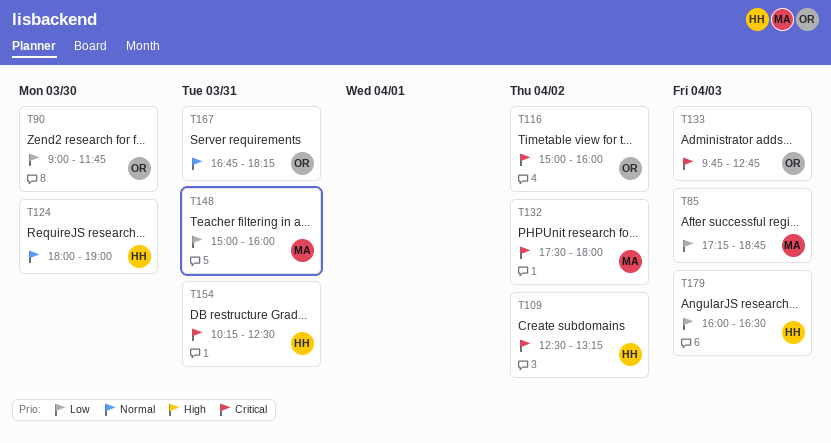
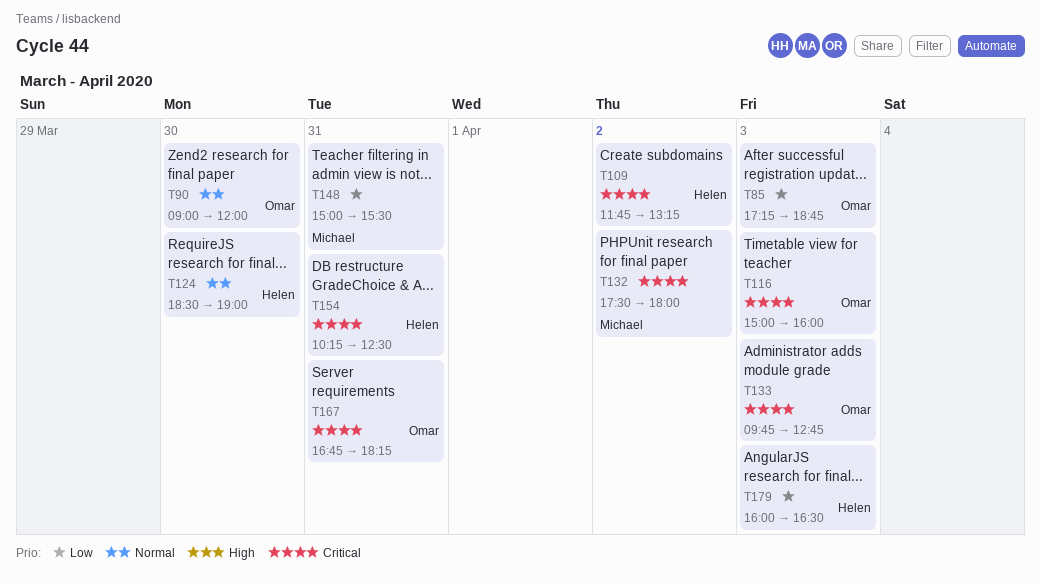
T85, owner: Michael -> Omar
T90, priority: Low -> Normal
T90, ends: 11:45 -> 12:00
T109, begins: 12:30 -> 11:45
T116, day: Apr 2 -> Apr 3
T124, begins: 18:00 -> 18:30
T148, ends: 16:00 -> 15:30
T167, priority: Normal -> Critical

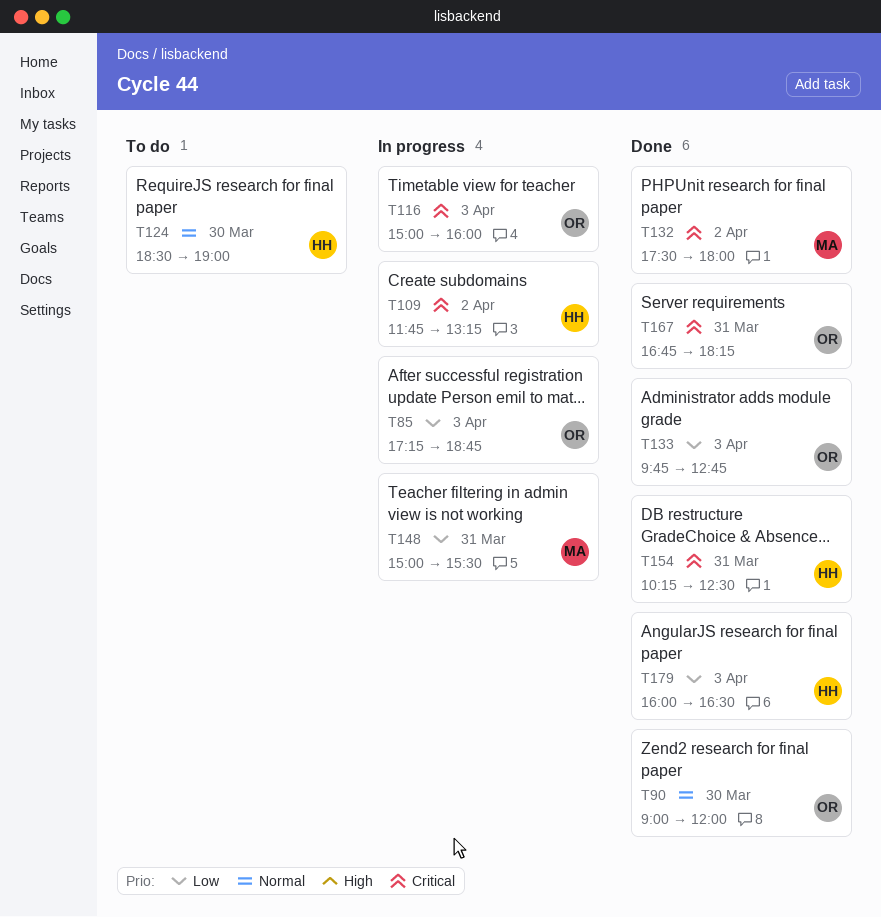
T133, priority: Critical -> Low

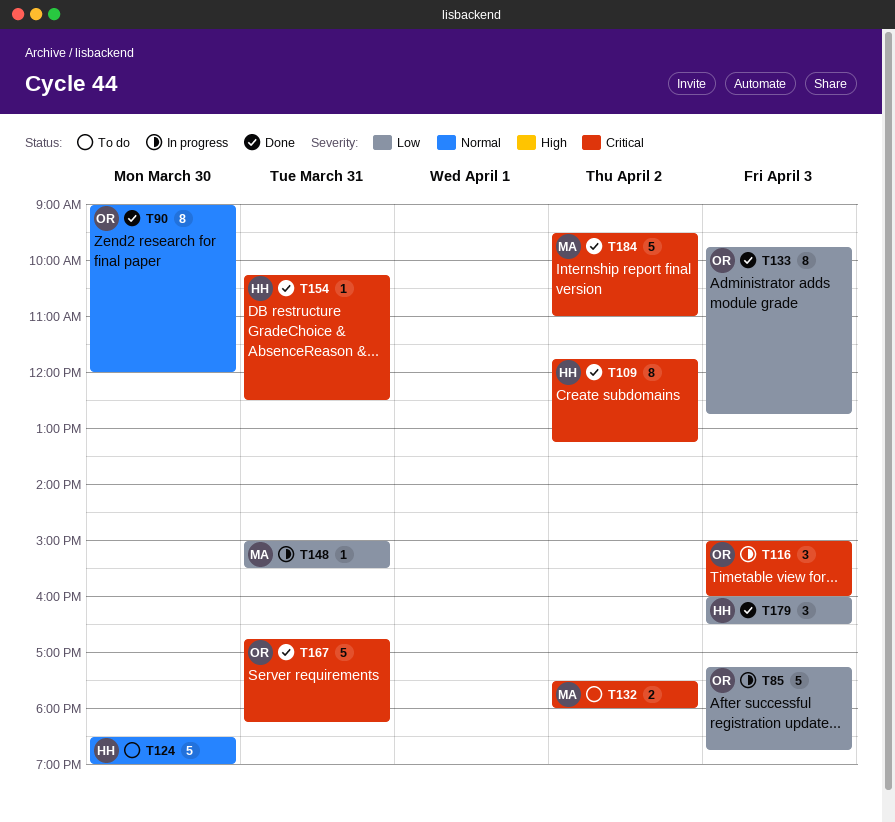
T109, status: In progress -> Done
T132, status: Done -> To do
T184: none -> present

